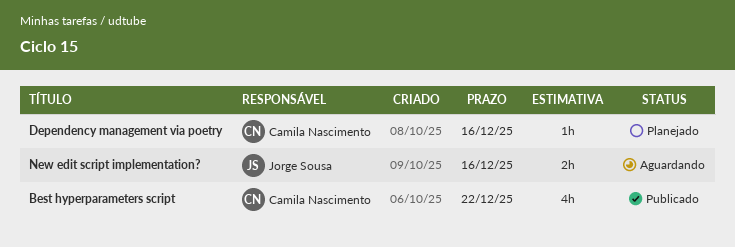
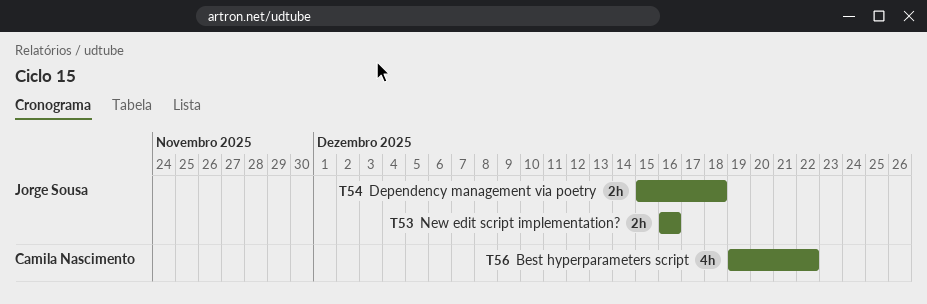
Dependency management via poetry, owner: Camila Nascimento -> Jorge Sousa
Dependency management via poetry, estimate: 1h -> 2h
Dependency management via poetry, due: Dec 16 -> Dec 18

